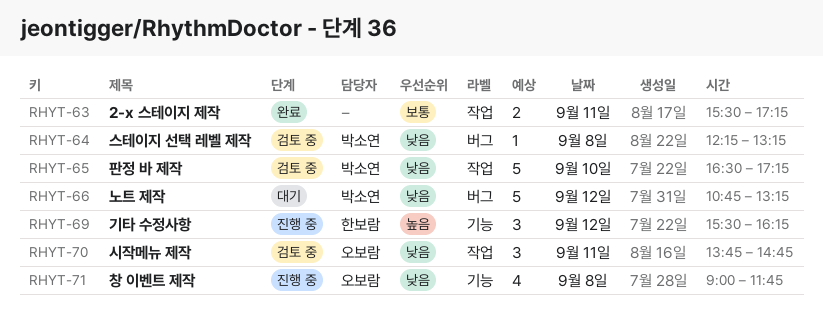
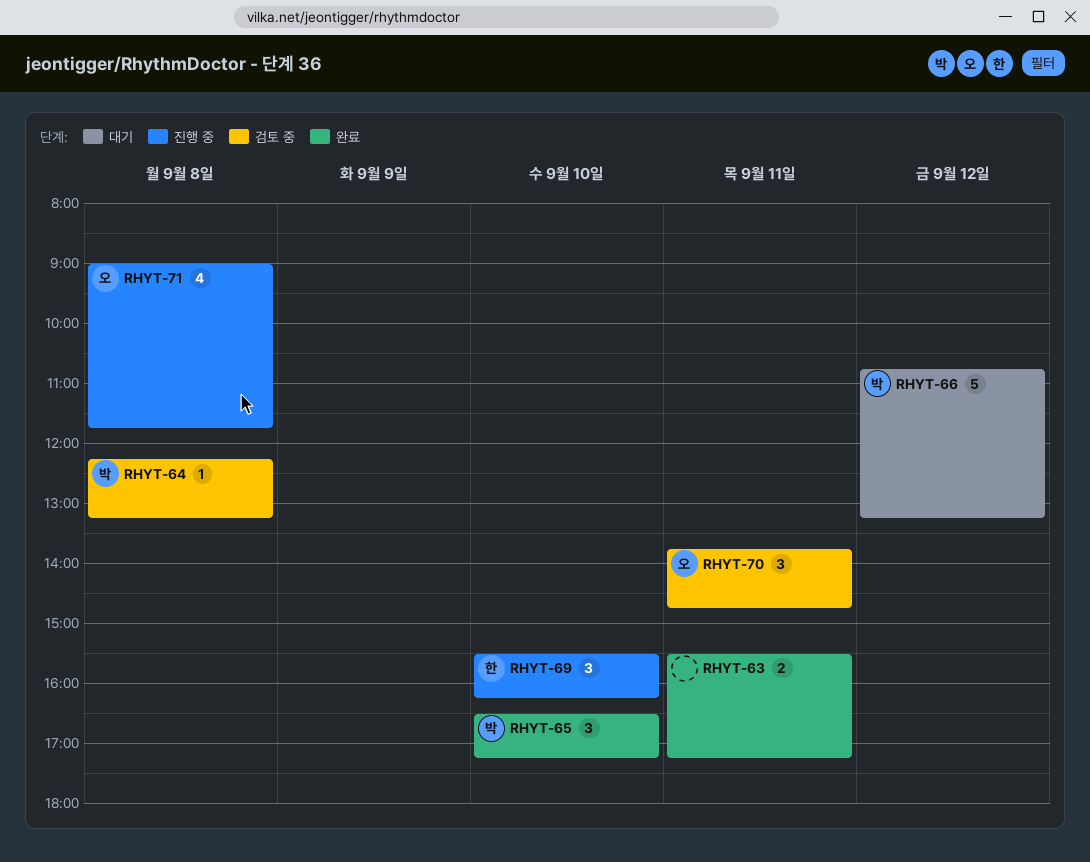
RHYT-65, status: 검토 중 -> 완료
RHYT-65, estimate: 5 -> 3
RHYT-69, day: Sep 12 -> Sep 10

